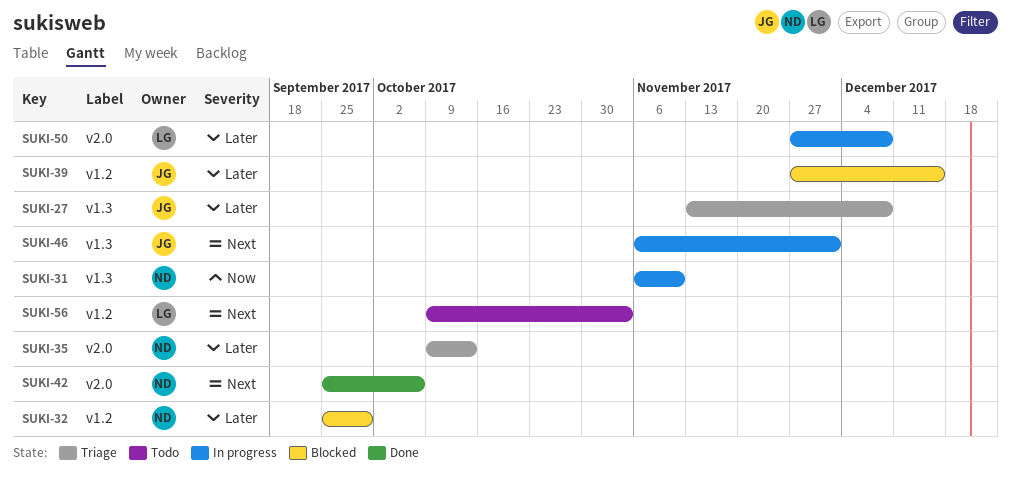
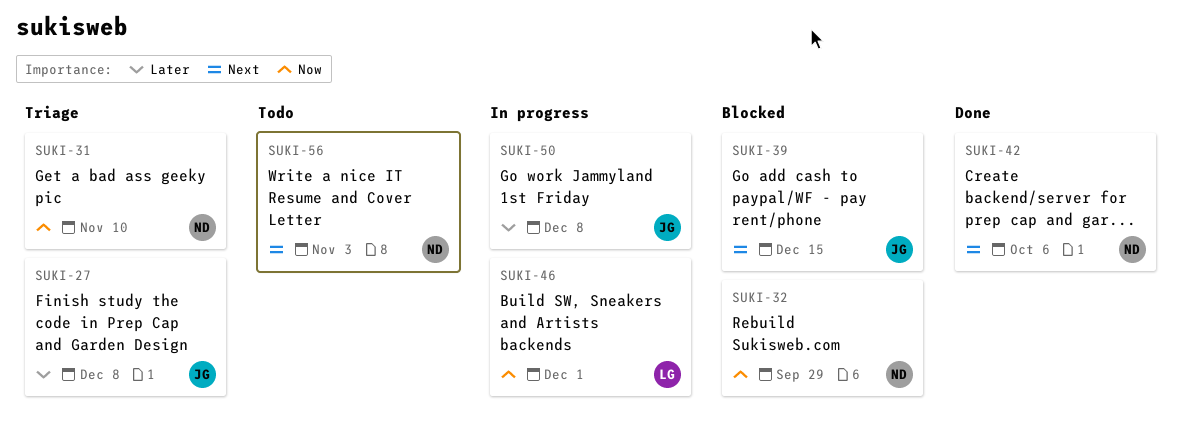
SUKI-31, status: In progress -> Triage
SUKI-32, priority: Later -> Now
SUKI-35: present -> none
SUKI-39, priority: Later -> Next
SUKI-46, owner: JG -> LG
SUKI-46, priority: Next -> Now
SUKI-50, owner: LG -> JG
SUKI-56, owner: LG -> ND

